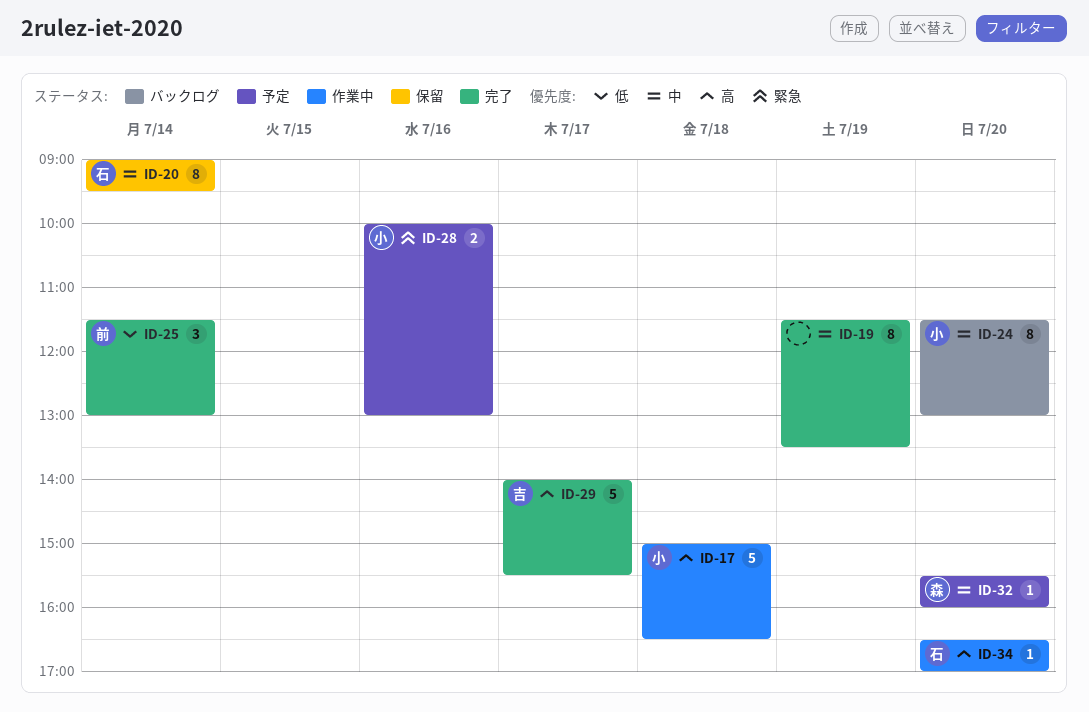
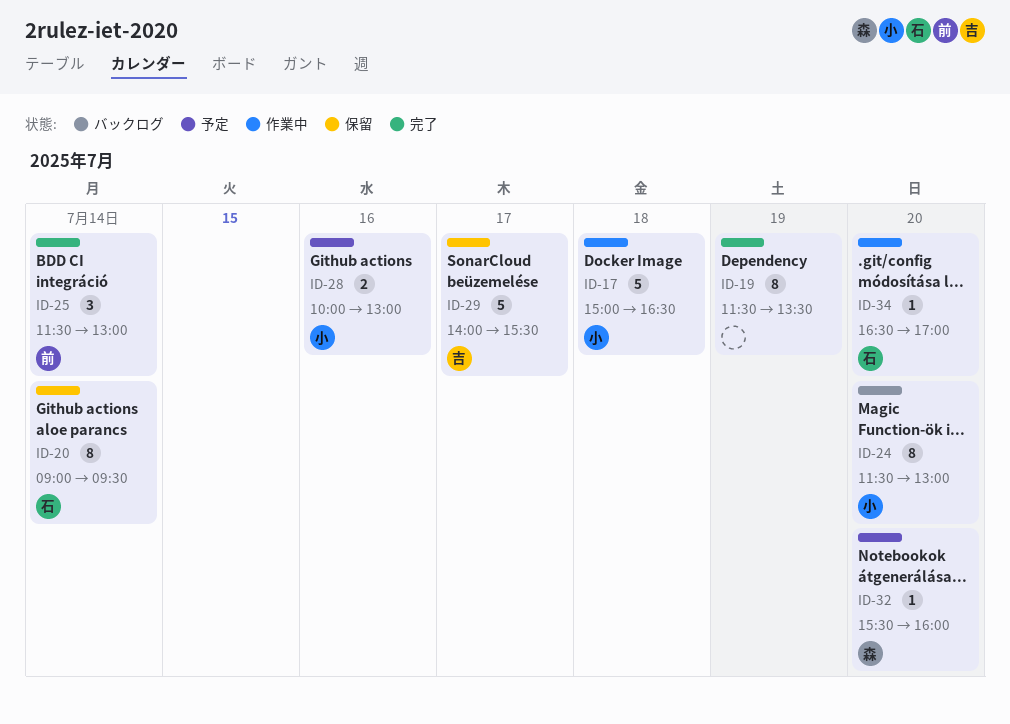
ID-29, status: 完了 -> 保留

